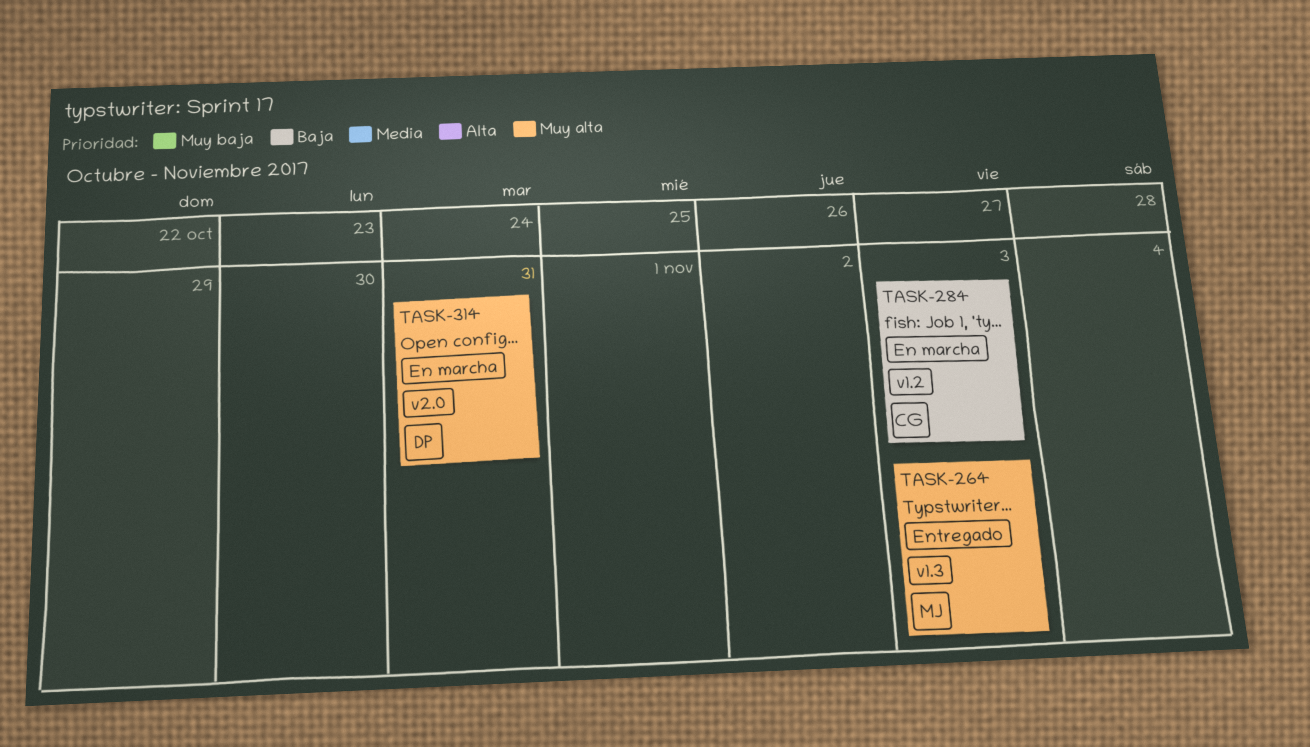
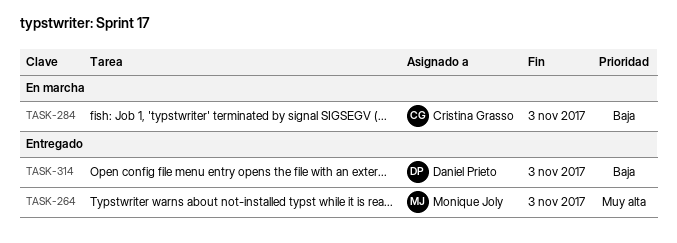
TASK-314, status: En marcha -> Entregado
TASK-314, priority: Muy alta -> Baja
TASK-314, due: Oct 31 -> Nov 3

